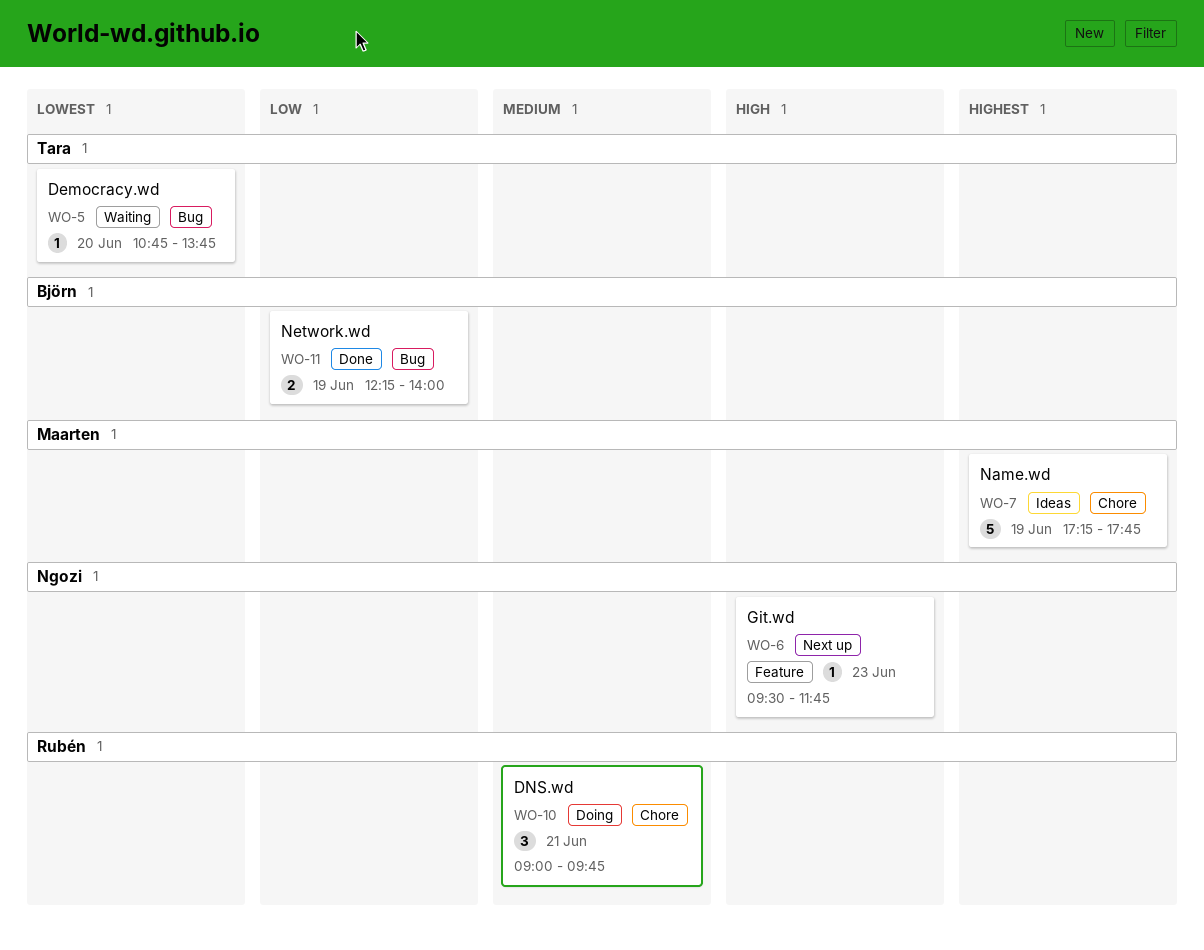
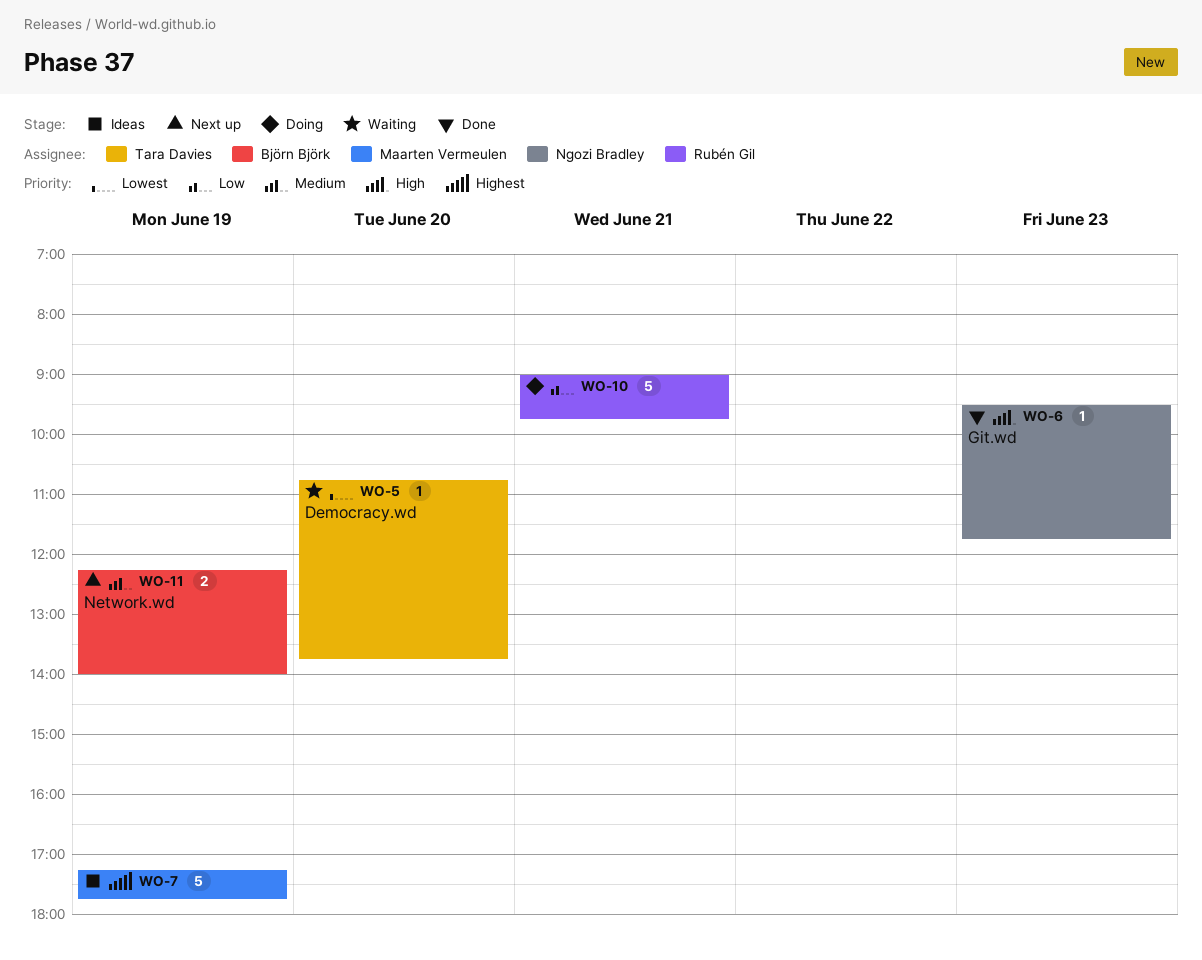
WO-6, status: Next up -> Done
WO-10, priority: Medium -> Low
WO-10, estimate: 3 -> 5
WO-11, status: Done -> Next up
WO-11, priority: Low -> Medium

